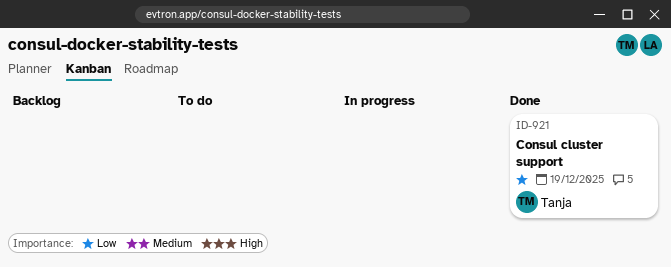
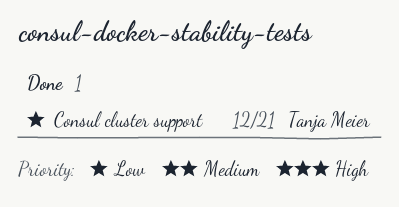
Consul cluster support, due: Dec 19 -> Dec 21

